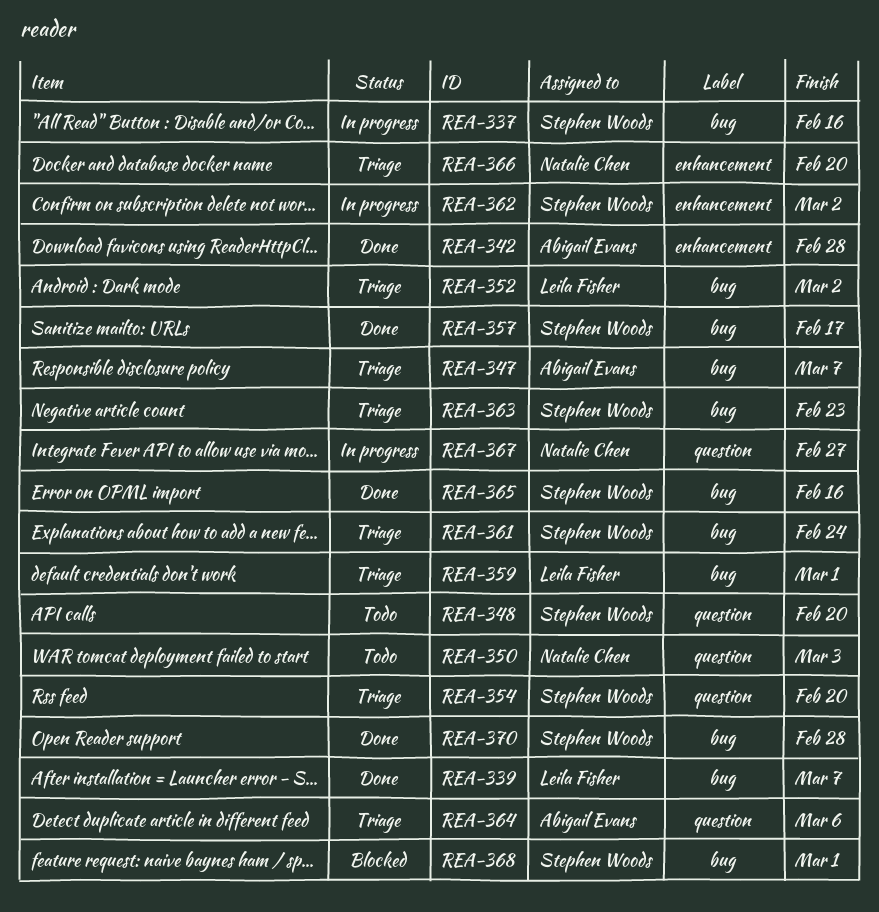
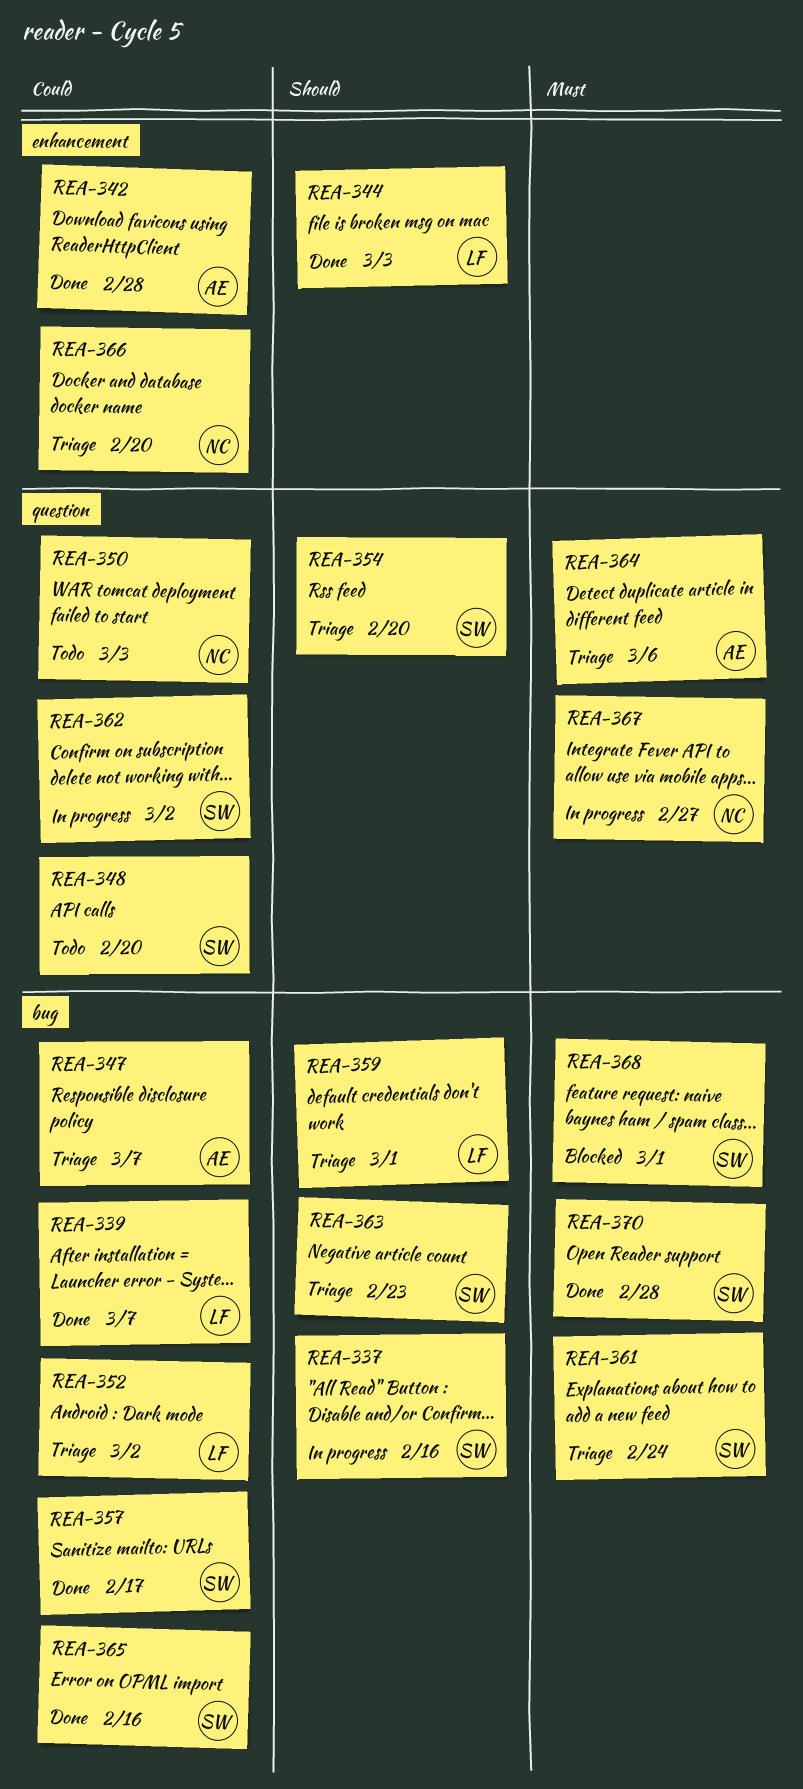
REA-344: none -> present
REA-362, label: enhancement -> question

